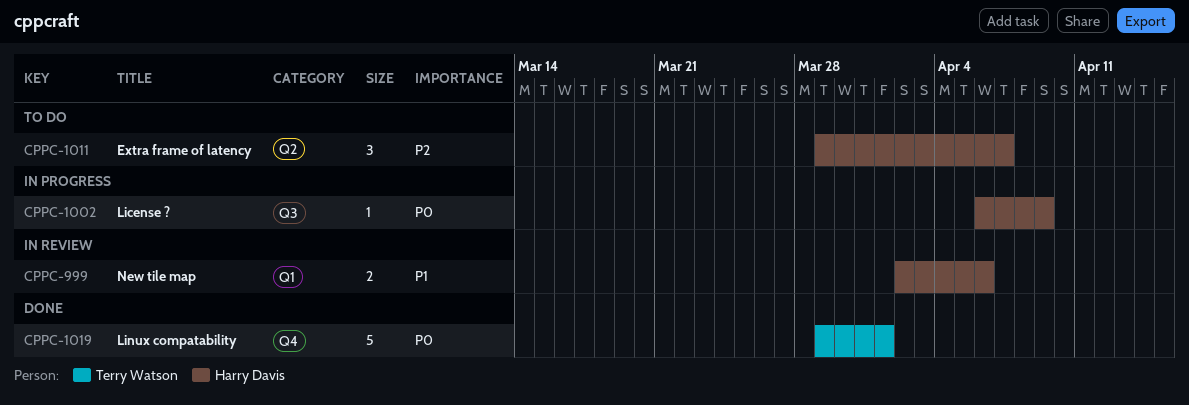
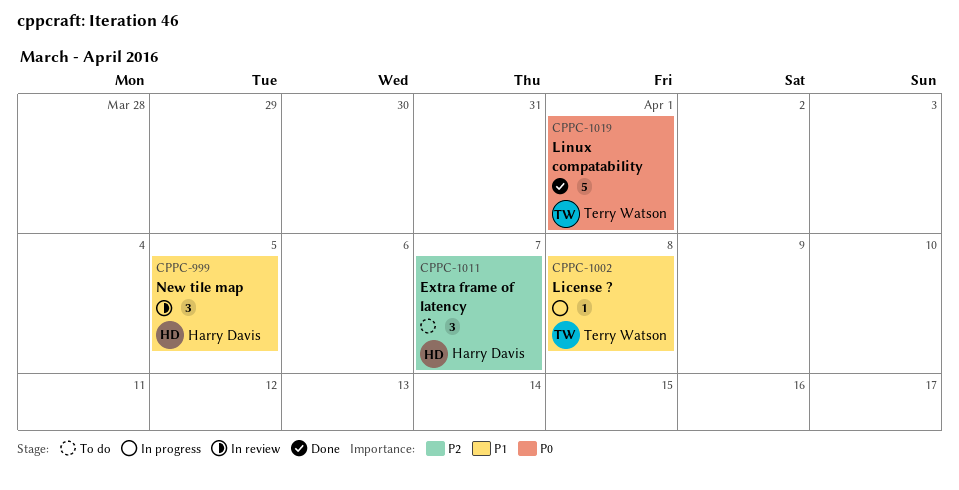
CPPC-999, estimate: 2 -> 3
CPPC-999, due: Apr 6 -> Apr 5
CPPC-1002, owner: Harry Davis -> Terry Watson
CPPC-1002, priority: P0 -> P1
CPPC-1002, due: Apr 9 -> Apr 8

